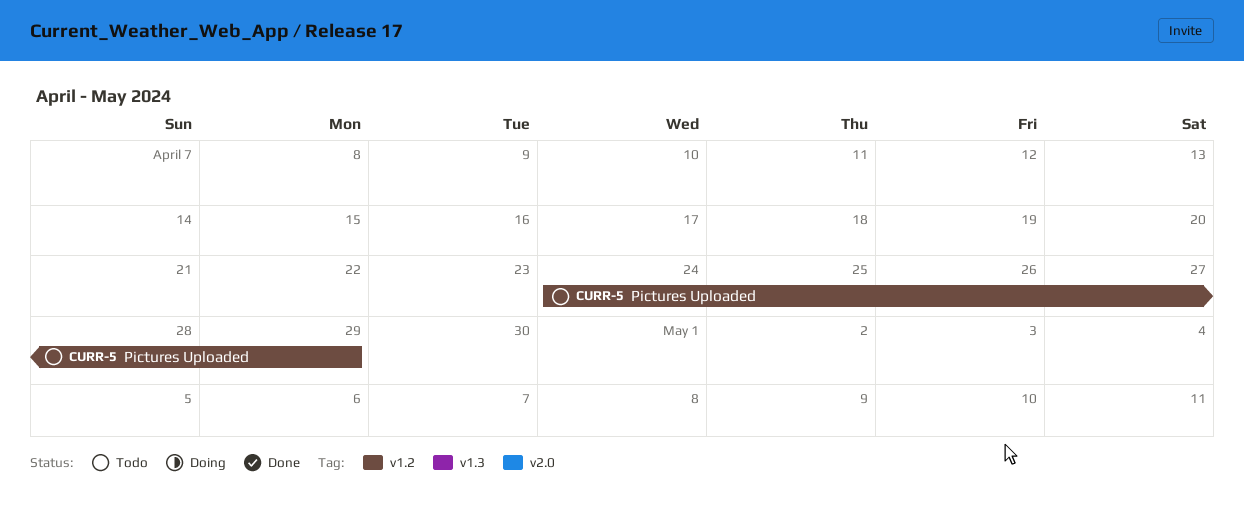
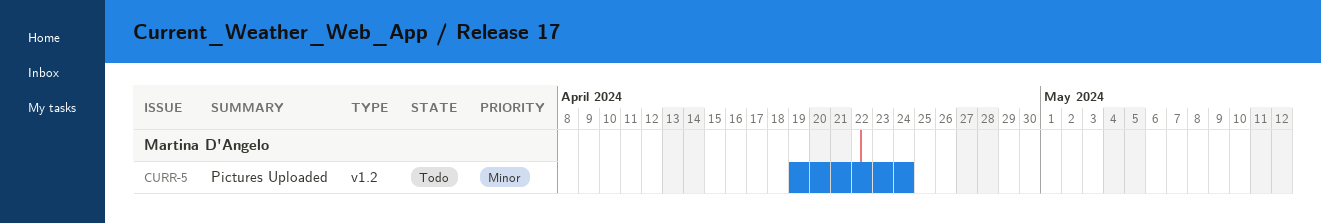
CURR-5, start: Apr 24 -> Apr 19
CURR-5, due: Apr 29 -> Apr 24

